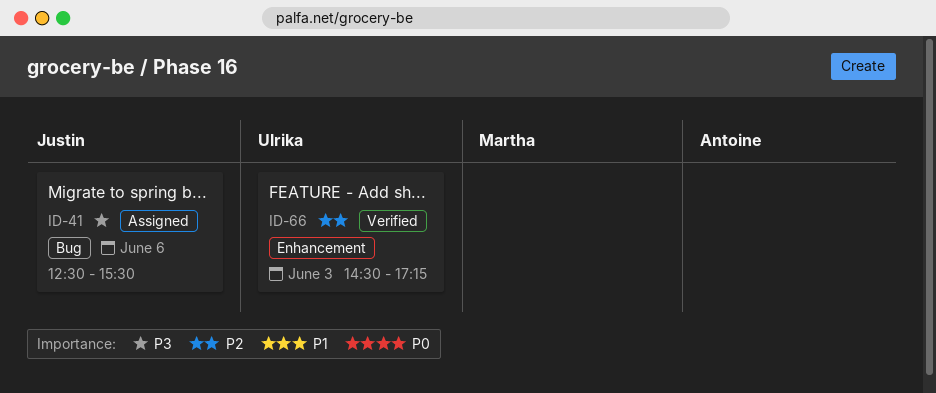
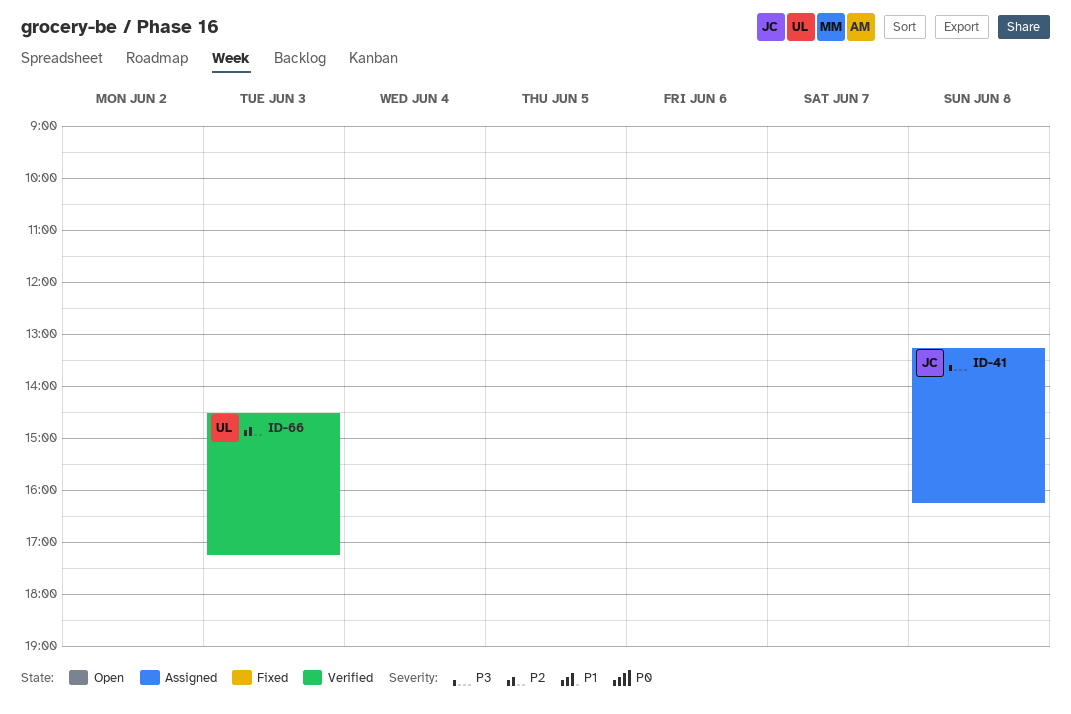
ID-41, day: Jun 6 -> Jun 8
ID-41, begins: 12:30 -> 13:15
ID-41, ends: 15:30 -> 16:15

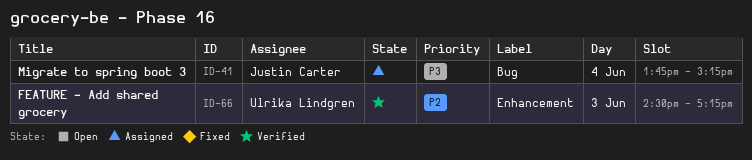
ID-41, day: Jun 8 -> Jun 4
ID-41, begins: 13:15 -> 13:45
ID-41, ends: 16:15 -> 15:15

